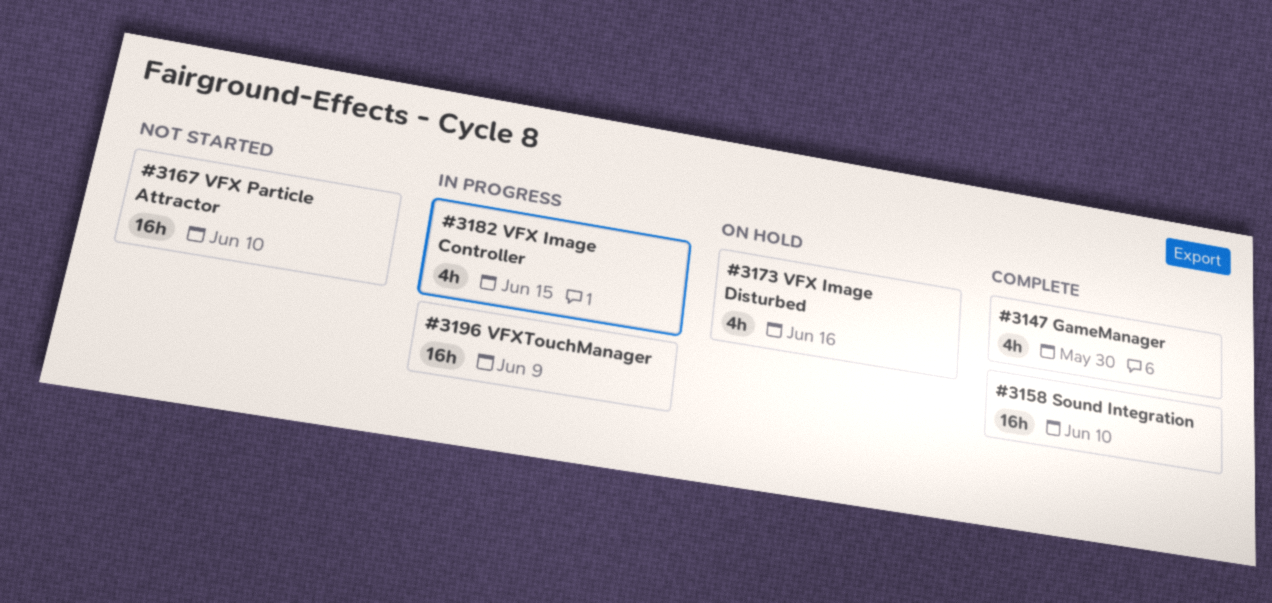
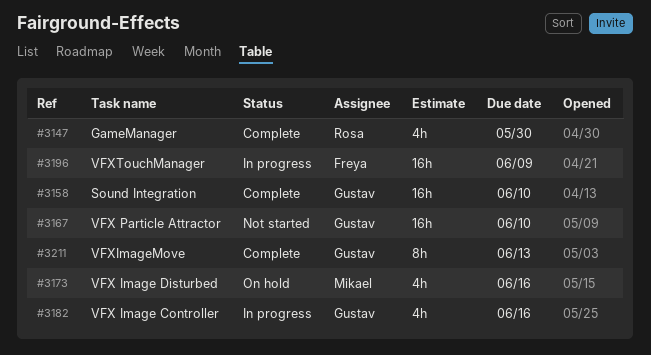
#3182, due: Jun 15 -> Jun 16
#3211: none -> present

